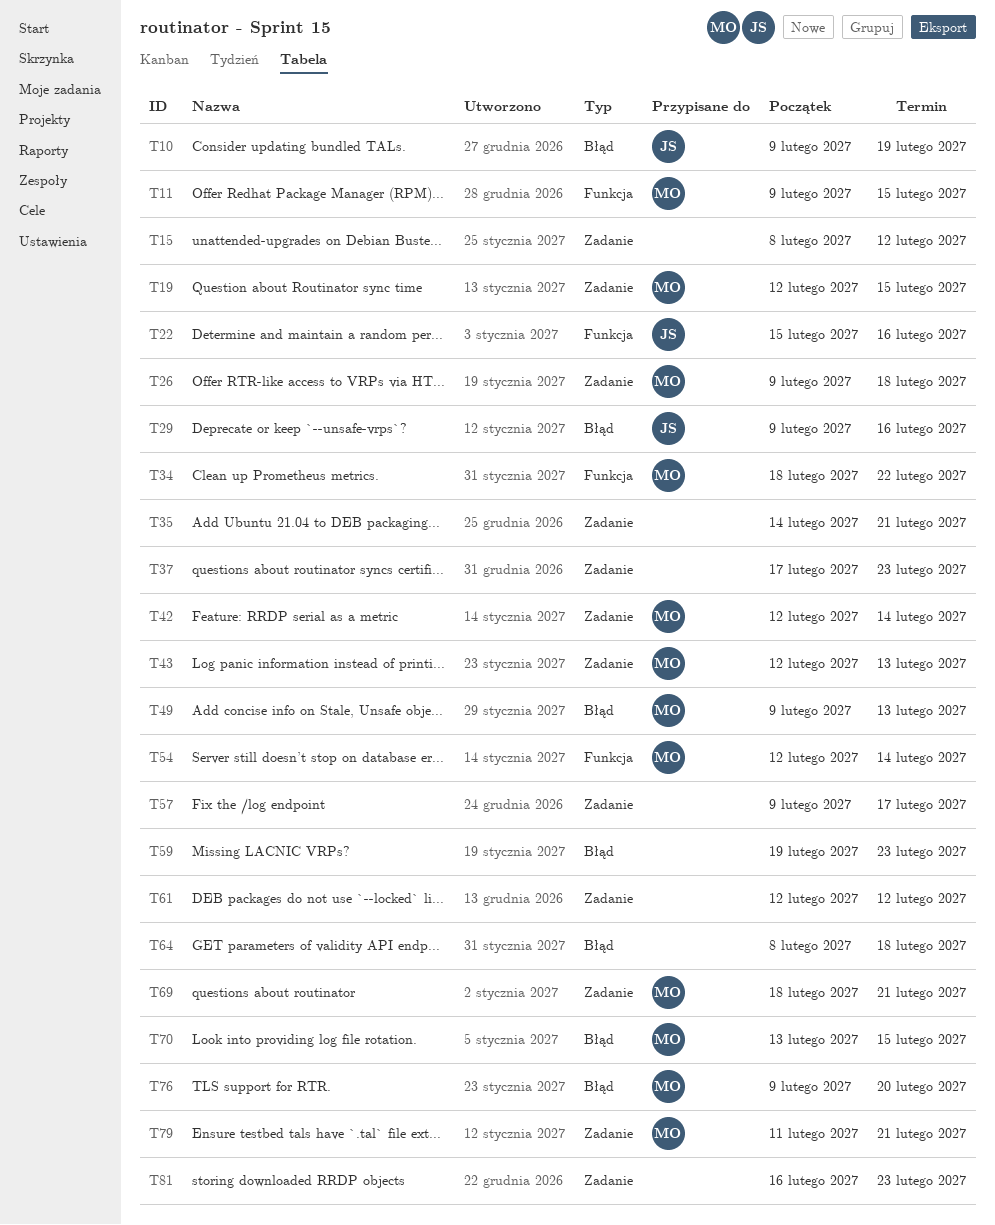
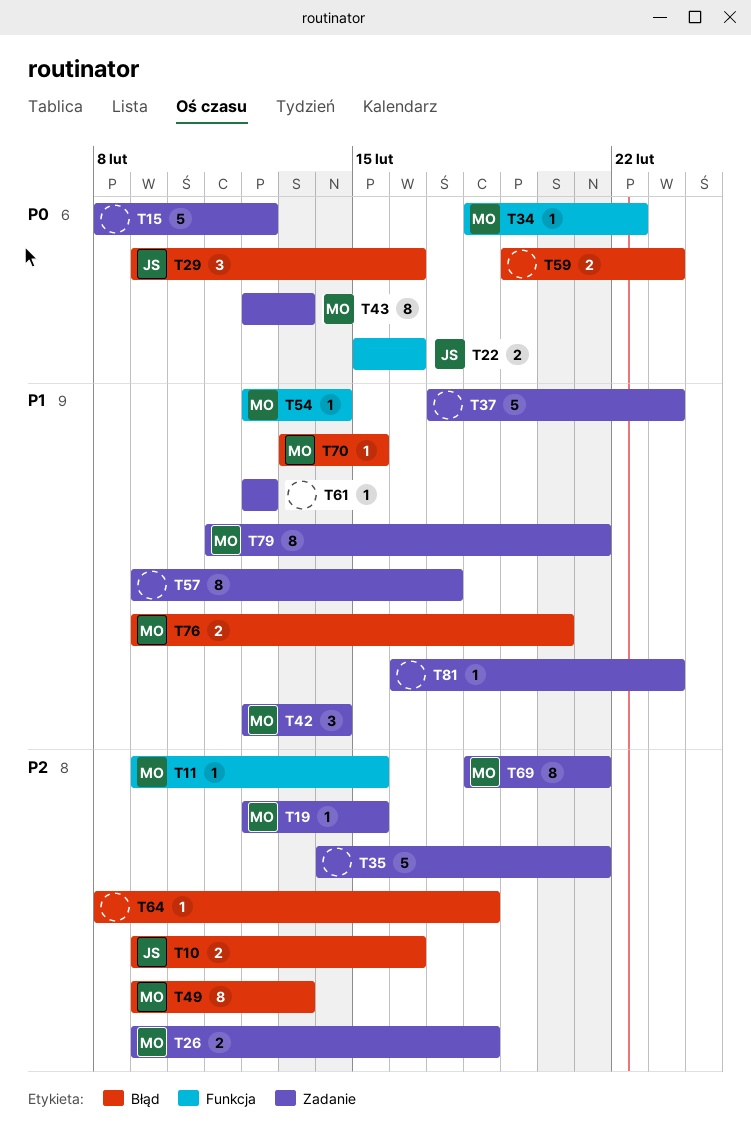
T10, due: Feb 19 -> Feb 16

